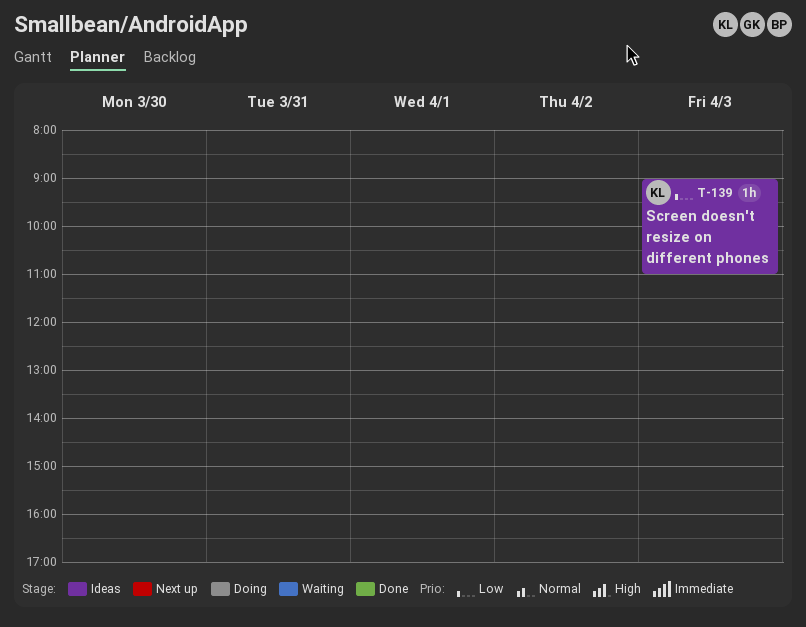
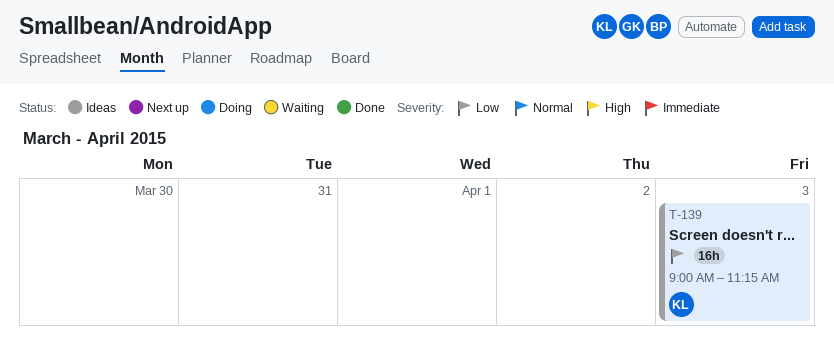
T-139, estimate: 1h -> 16h
T-139, ends: 11:00 -> 11:15

